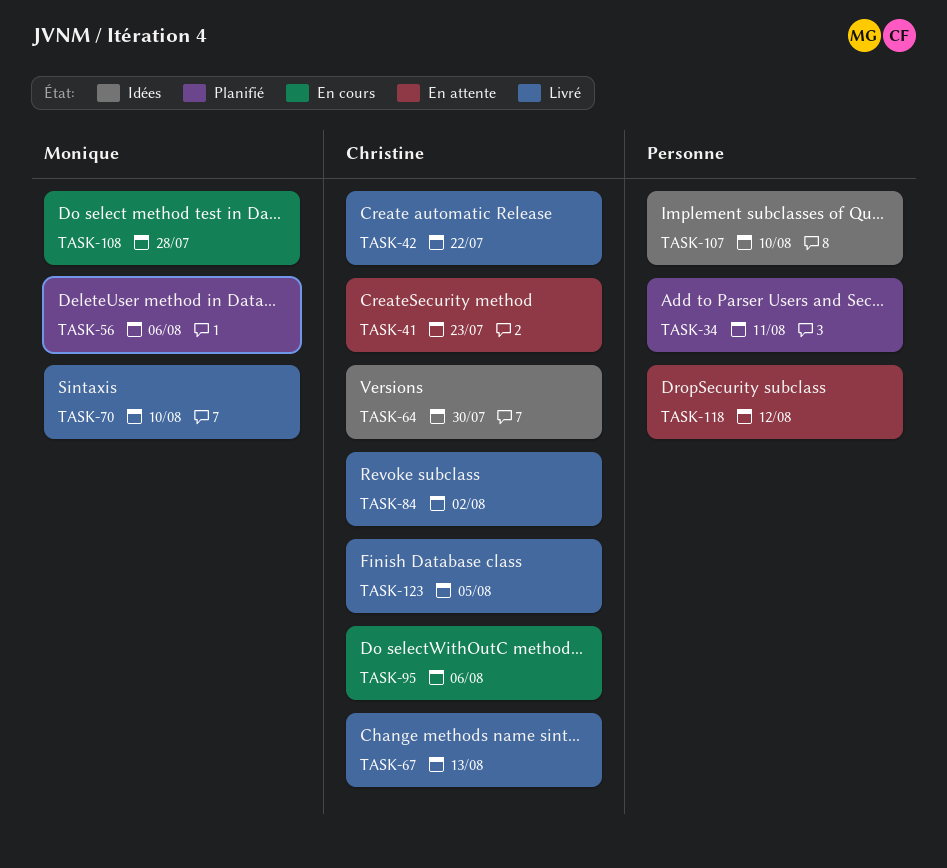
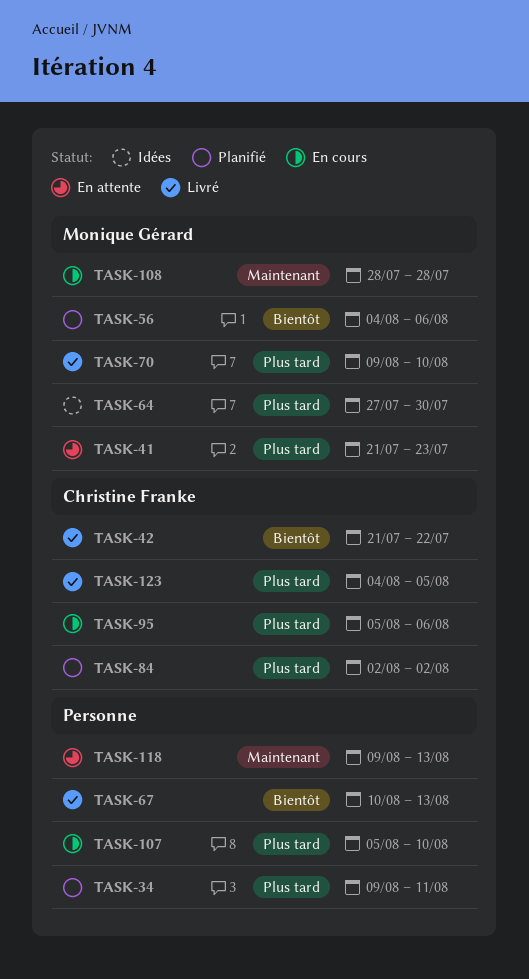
TASK-41, owner: Christine Franke -> Monique Gérard
TASK-64, owner: Christine Franke -> Monique Gérard
TASK-67, owner: Christine Franke -> none
TASK-84, status: Livré -> Planifié
TASK-107, status: Idées -> En cours
TASK-118, due: Aug 12 -> Aug 13

